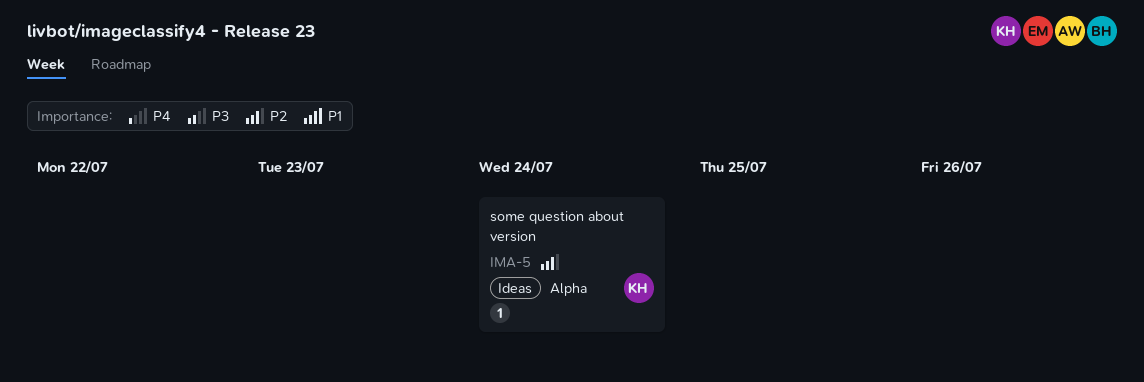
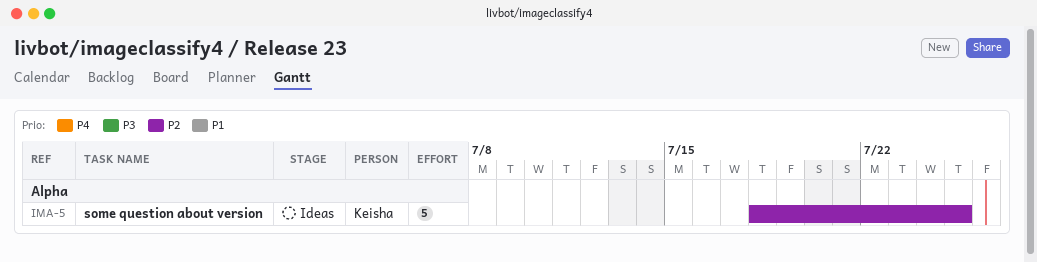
IMA-5, estimate: 1 -> 5
IMA-5, due: Jul 24 -> Jul 25

